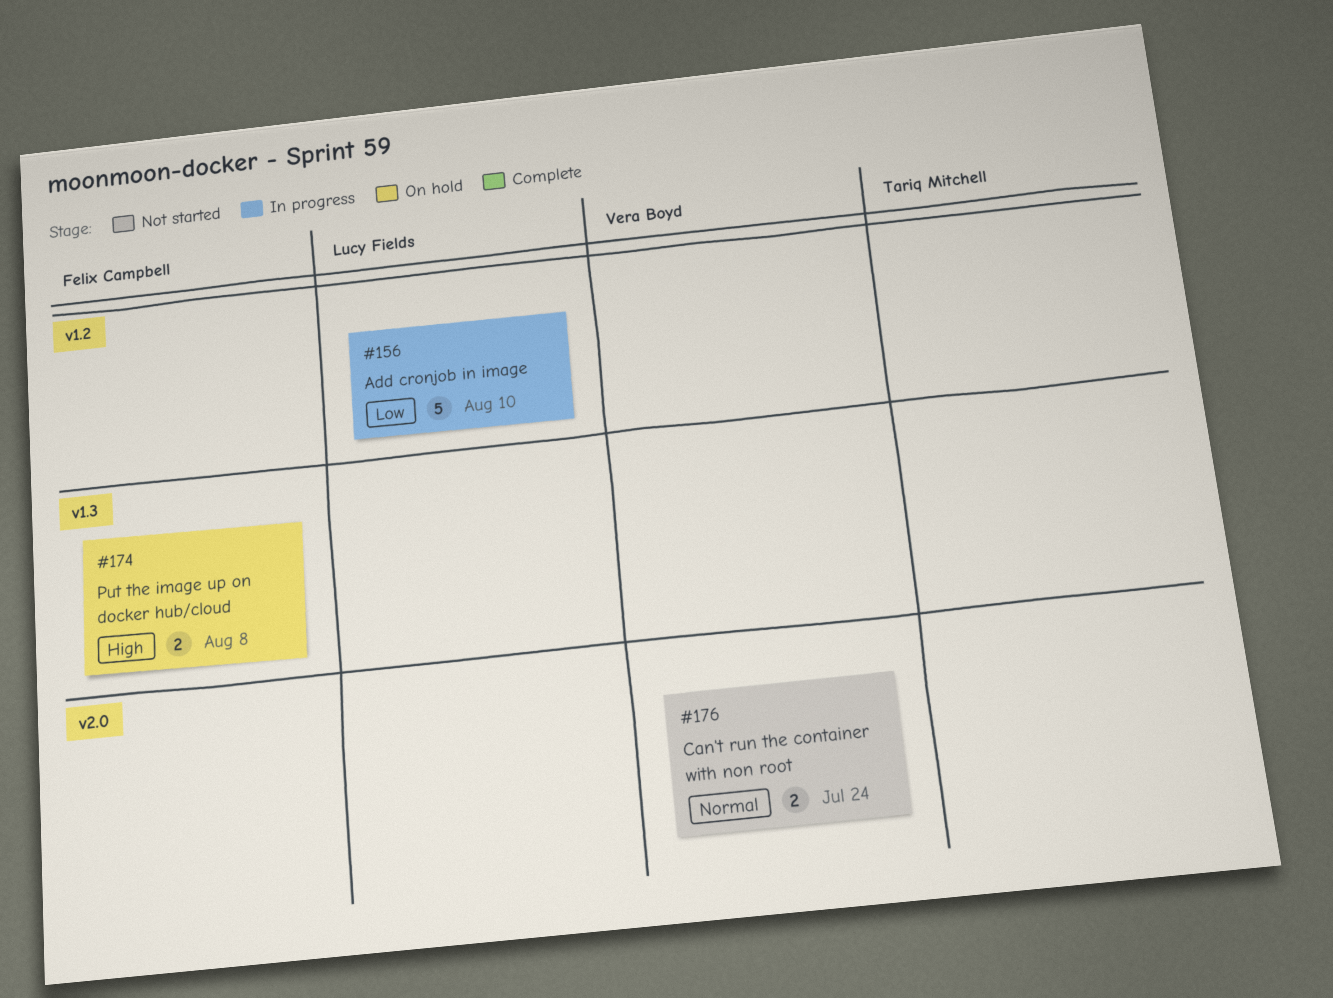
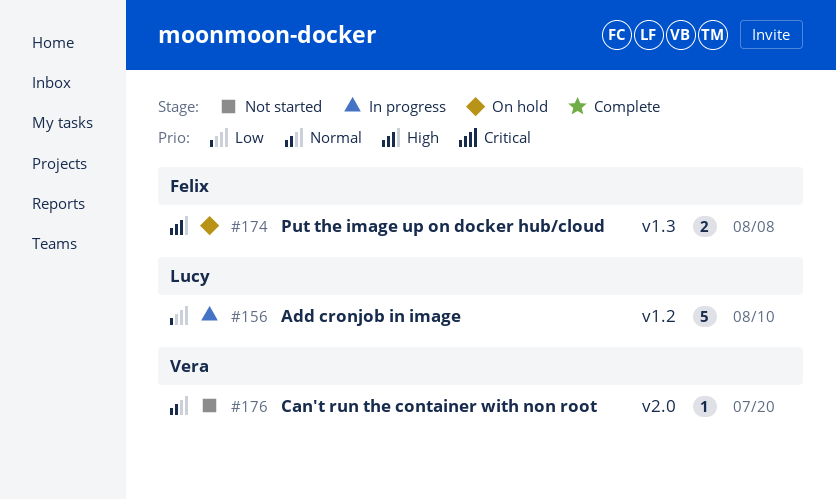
#176, estimate: 2 -> 1
#176, due: Jul 24 -> Jul 20

